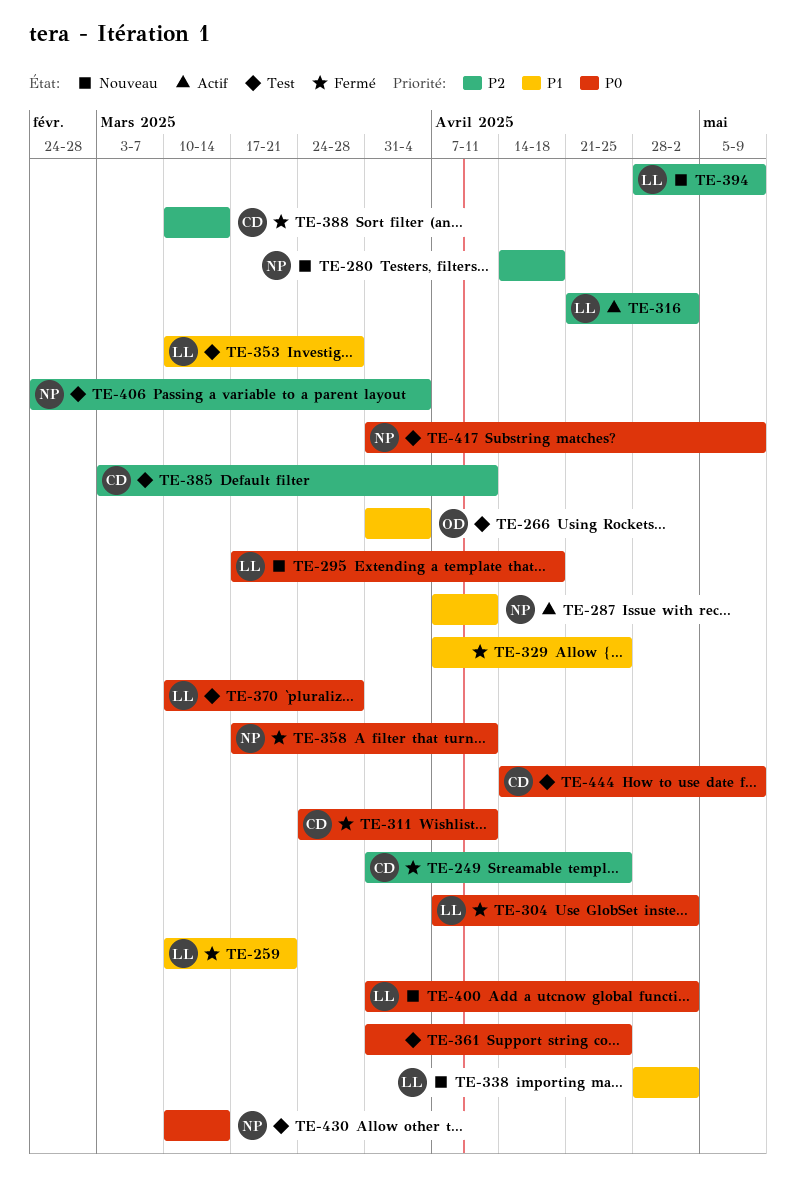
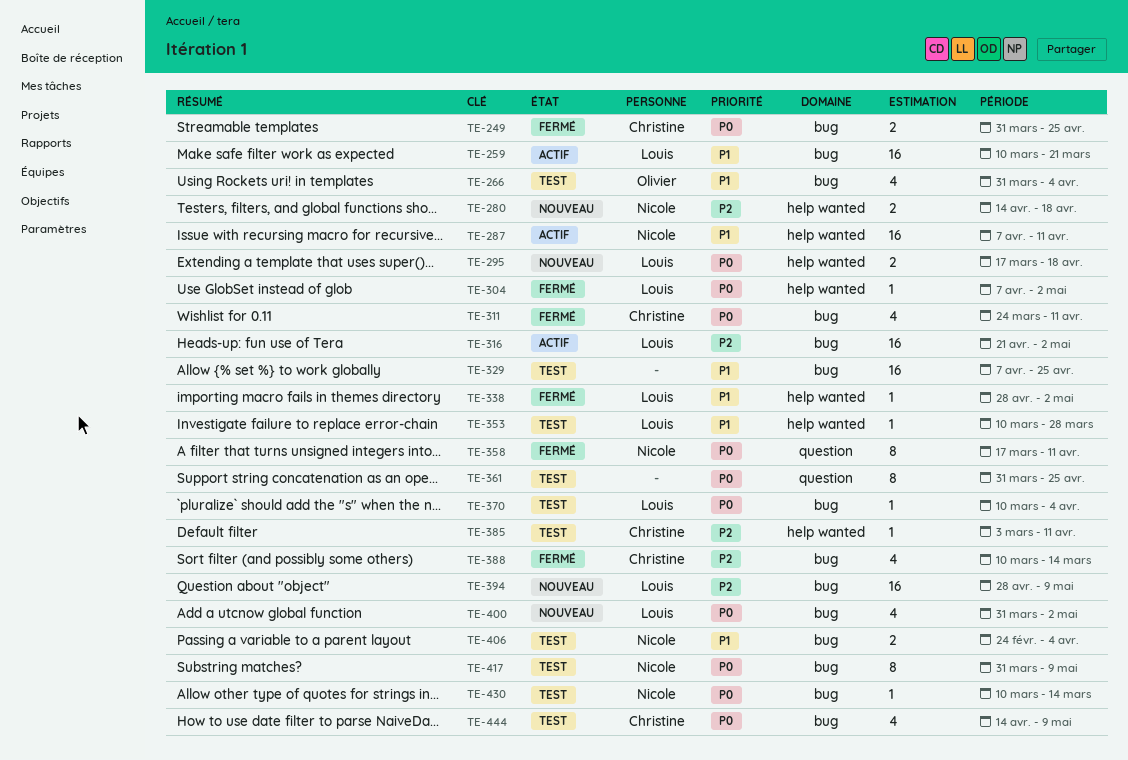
TE-249, priority: P2 -> P0
TE-259, status: Fermé -> Actif
TE-329, status: Fermé -> Test
TE-338, status: Nouveau -> Fermé
TE-370, due: Mar 28 -> Apr 4
TE-406, priority: P2 -> P1

